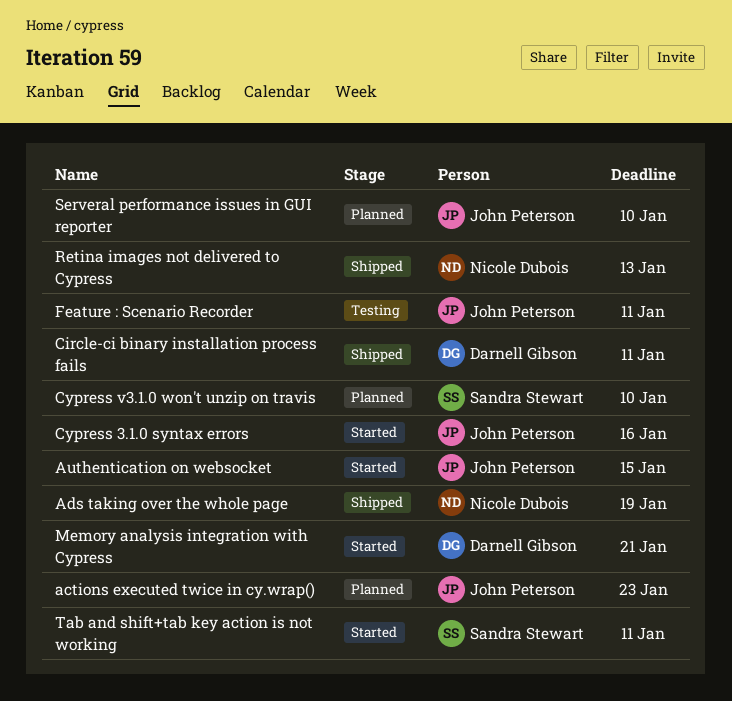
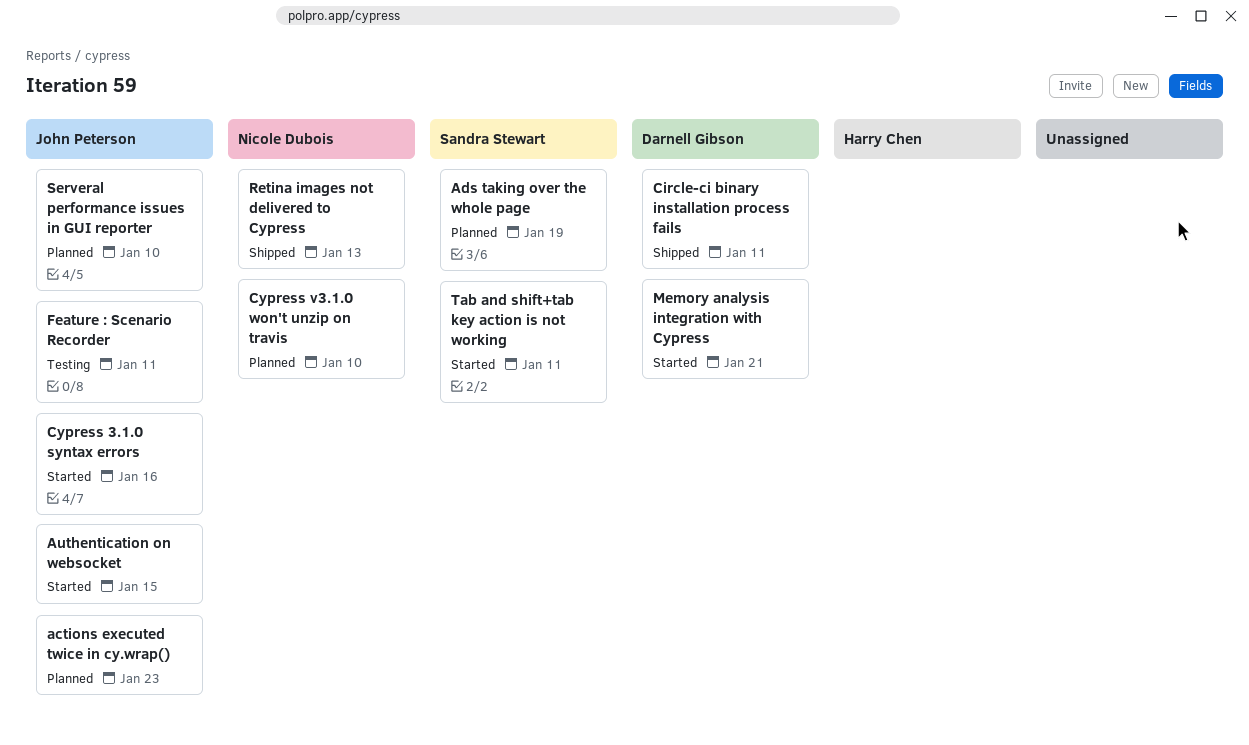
Ads taking over the whole page, status: Shipped -> Planned
Ads taking over the whole page, owner: Nicole Dubois -> Sandra Stewart
Cypress v3.1.0 won't unzip on travis, owner: Sandra Stewart -> Nicole Dubois

